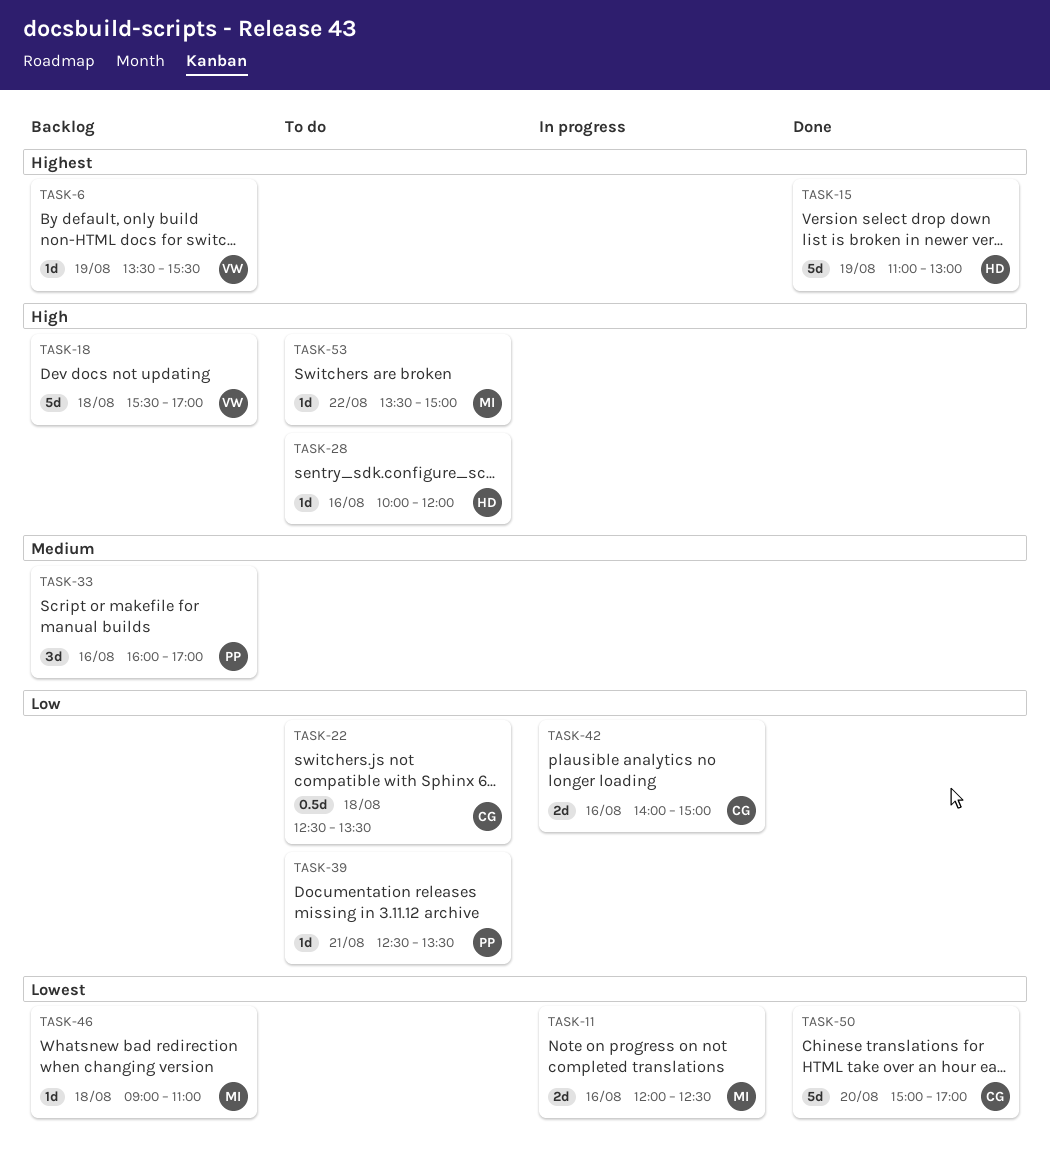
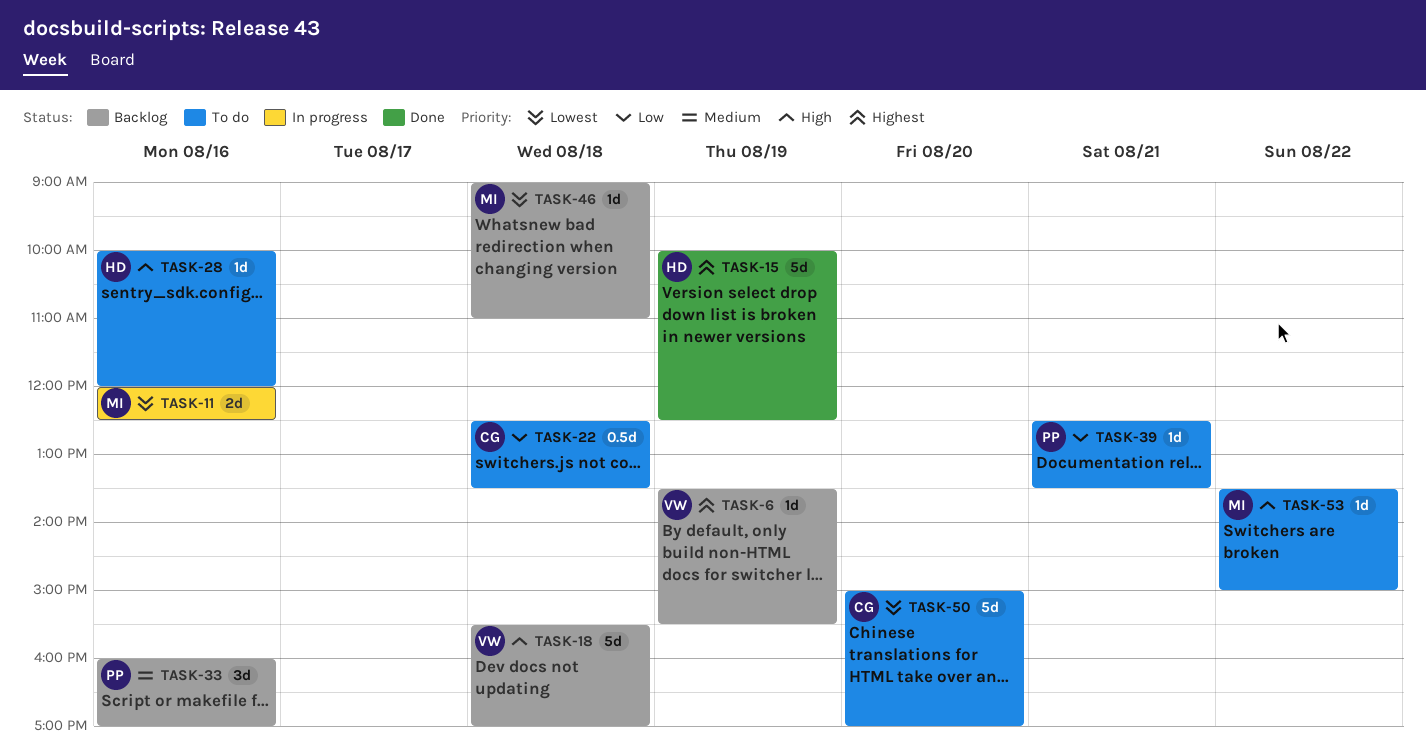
TASK-15, begins: 11:00 -> 10:00
TASK-15, ends: 13:00 -> 12:30
TASK-42: present -> none
TASK-50, status: Done -> To do

